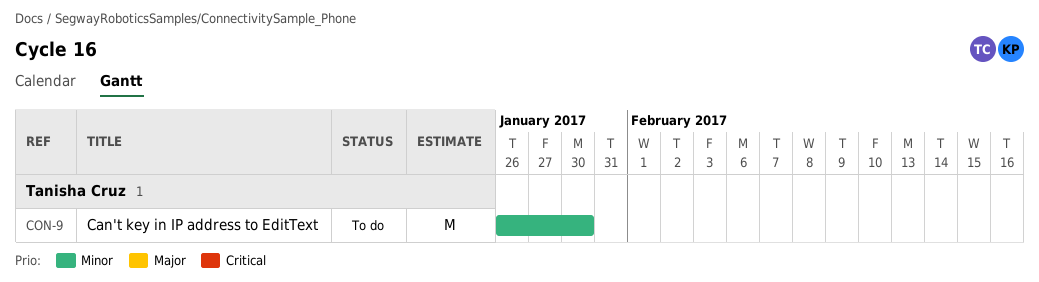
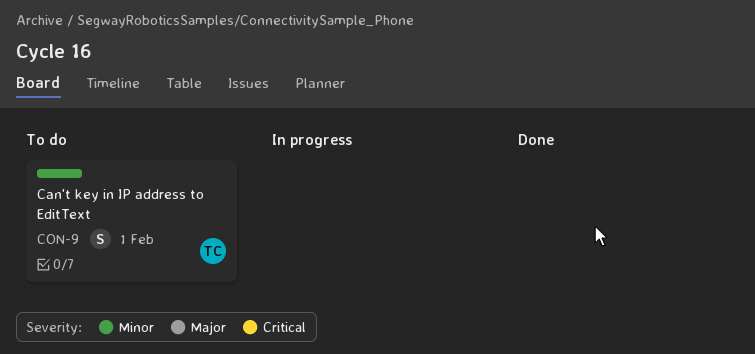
CON-9, estimate: M -> S
CON-9, due: Jan 30 -> Feb 1

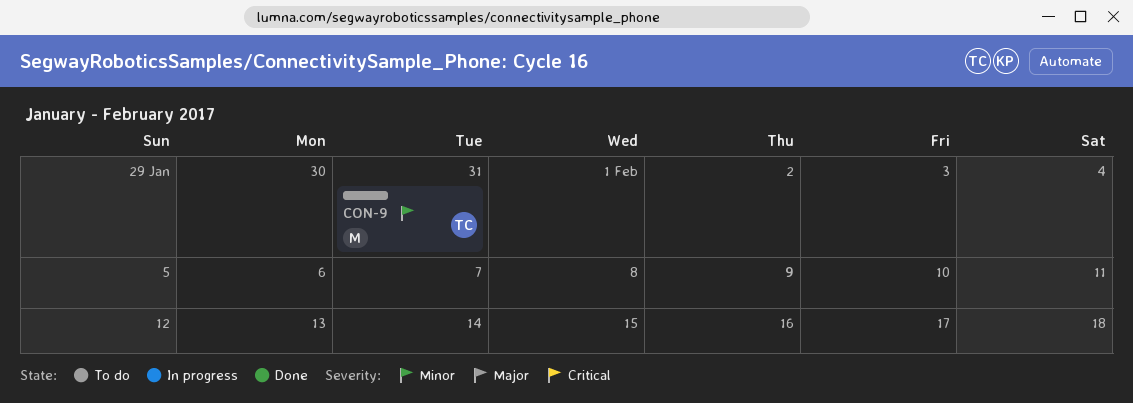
CON-9, estimate: S -> M
CON-9, due: Feb 1 -> Jan 31

